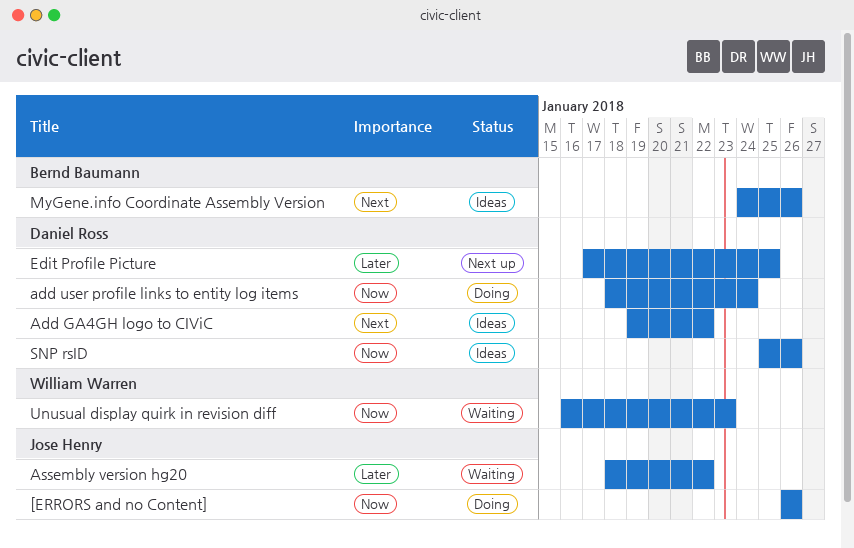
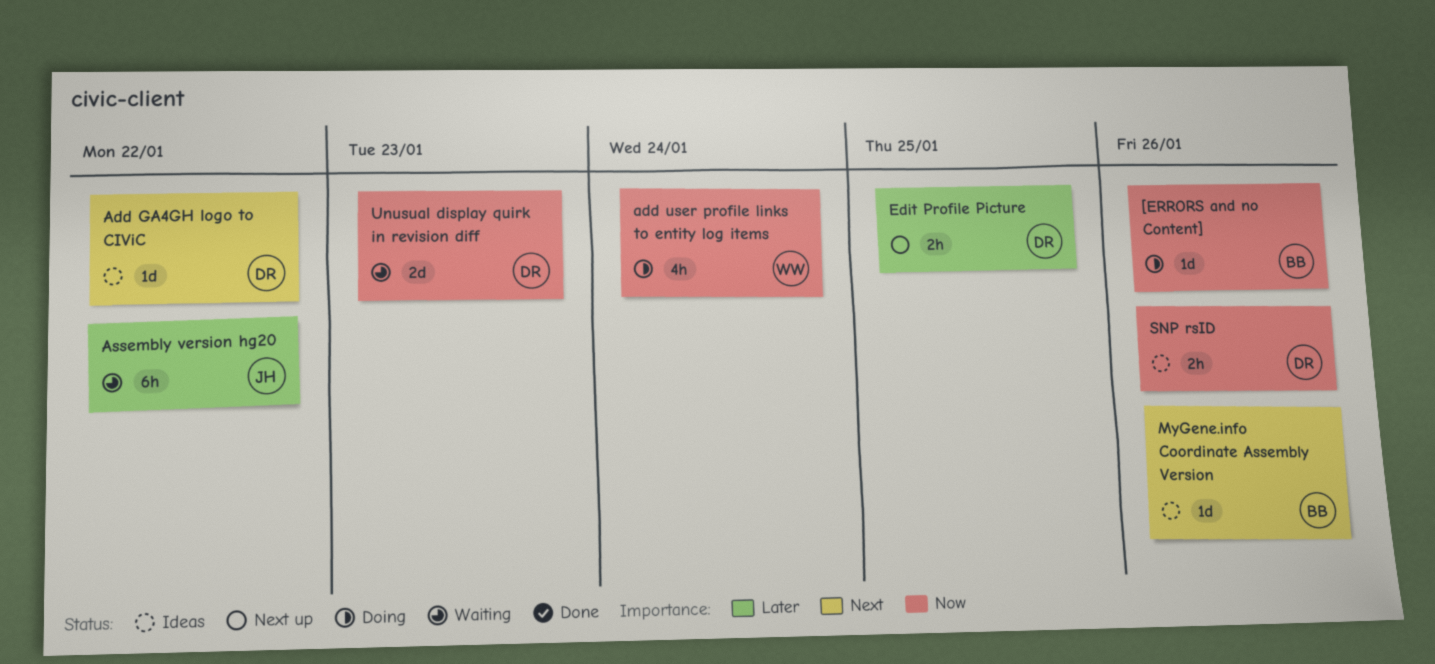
[ERRORS and no Content], owner: Jose Henry -> Bernd Baumann
add user profile links to entity log items, owner: Daniel Ross -> William Warren
Unusual display quirk in revision diff, owner: William Warren -> Daniel Ross

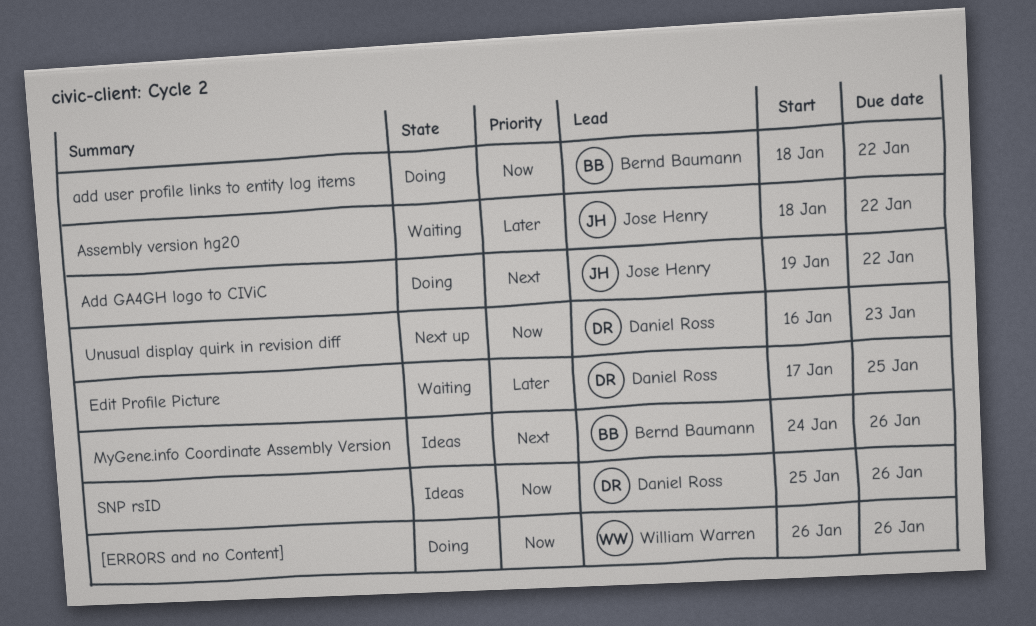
[ERRORS and no Content], owner: Bernd Baumann -> William Warren
Add GA4GH logo to CIViC, status: Ideas -> Doing
Add GA4GH logo to CIViC, owner: Daniel Ross -> Jose Henry
add user profile links to entity log items, owner: William Warren -> Bernd Baumann
add user profile links to entity log items, due: Jan 24 -> Jan 22
Edit Profile Picture, status: Next up -> Waiting
Unusual display quirk in revision diff, status: Waiting -> Next up

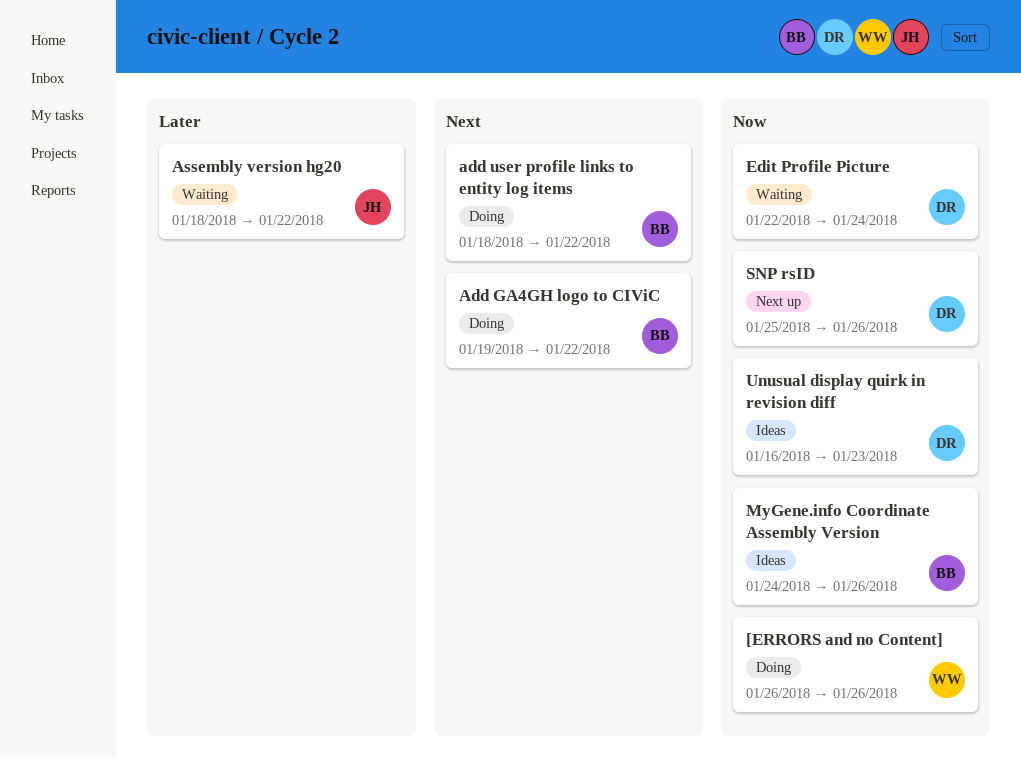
Add GA4GH logo to CIViC, owner: Jose Henry -> Bernd Baumann
add user profile links to entity log items, priority: Now -> Next
Edit Profile Picture, priority: Later -> Now
Edit Profile Picture, start: Jan 17 -> Jan 22
Edit Profile Picture, due: Jan 25 -> Jan 24
MyGene.info Coordinate Assembly Version, priority: Next -> Now
SNP rsID, status: Ideas -> Next up
Unusual display quirk in revision diff, status: Next up -> Ideas

